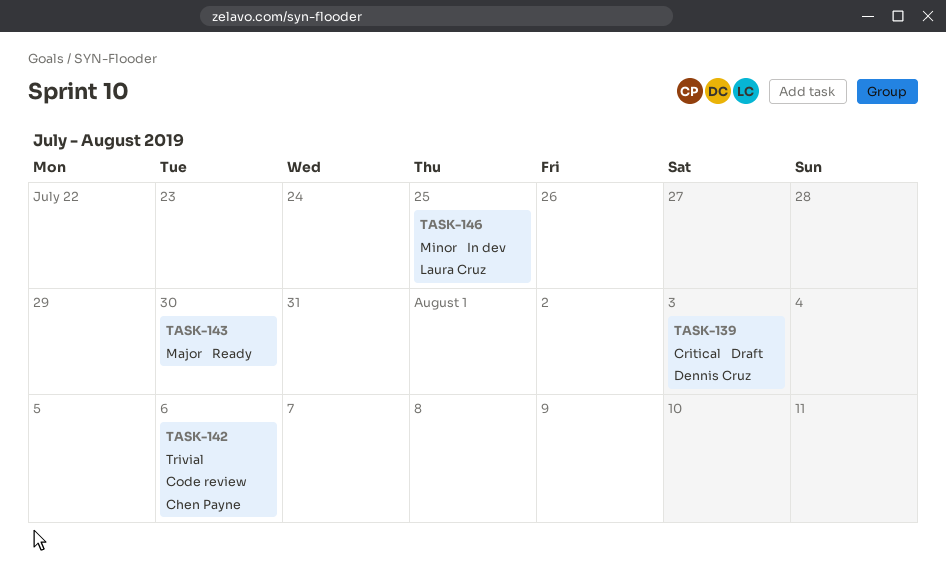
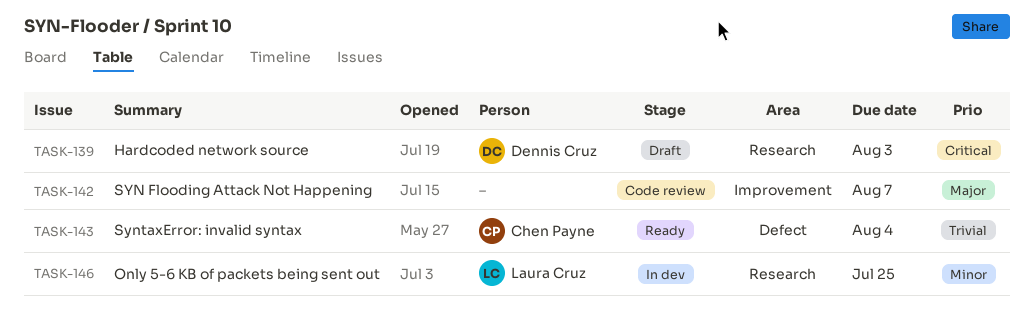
TASK-142, owner: Chen Payne -> none
TASK-142, priority: Trivial -> Major
TASK-142, due: Aug 6 -> Aug 7
TASK-143, owner: none -> Chen Payne
TASK-143, priority: Major -> Trivial
TASK-143, due: Jul 30 -> Aug 4

